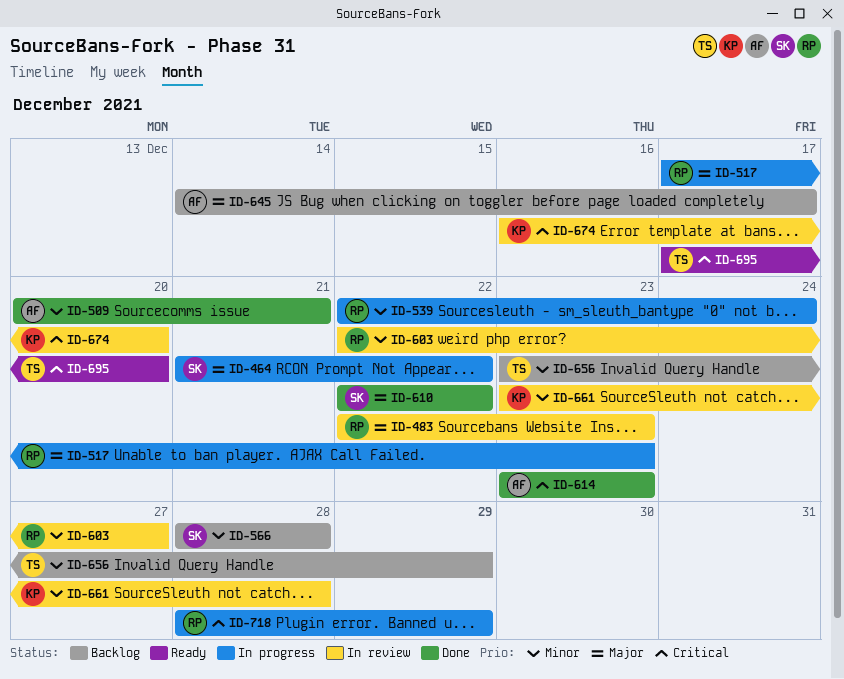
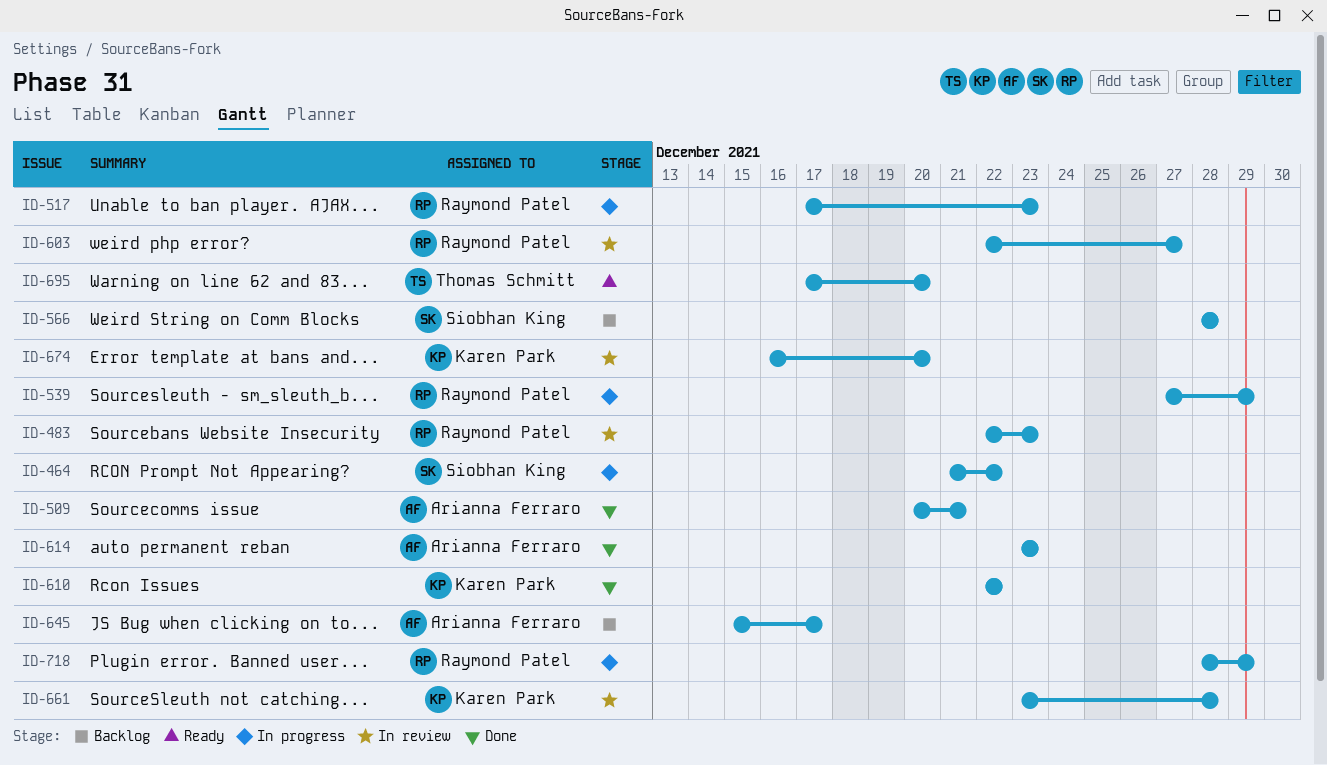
ID-539, start: Dec 22 -> Dec 27
ID-539, due: Dec 24 -> Dec 29
ID-610, owner: Siobhan King -> Karen Park
ID-645, start: Dec 14 -> Dec 15
ID-656: present -> none

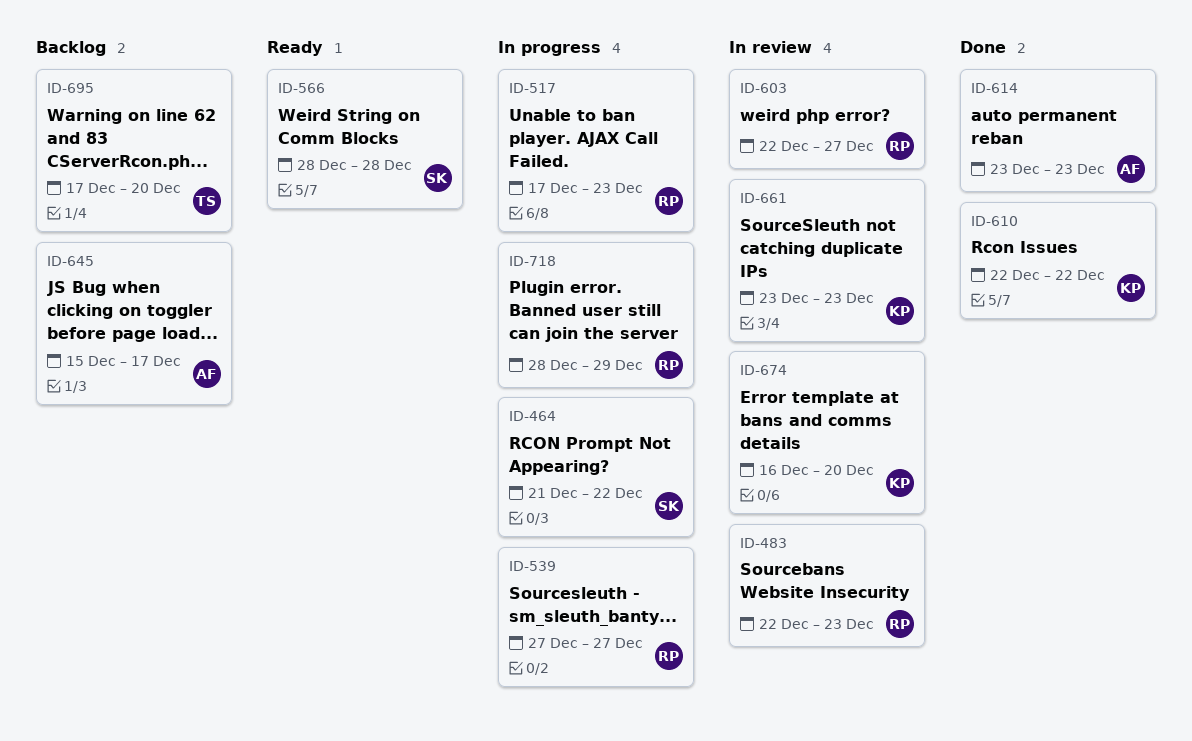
ID-509: present -> none
ID-539, due: Dec 29 -> Dec 27
ID-566, status: Backlog -> Ready
ID-661, due: Dec 28 -> Dec 23
ID-695, status: Ready -> Backlog

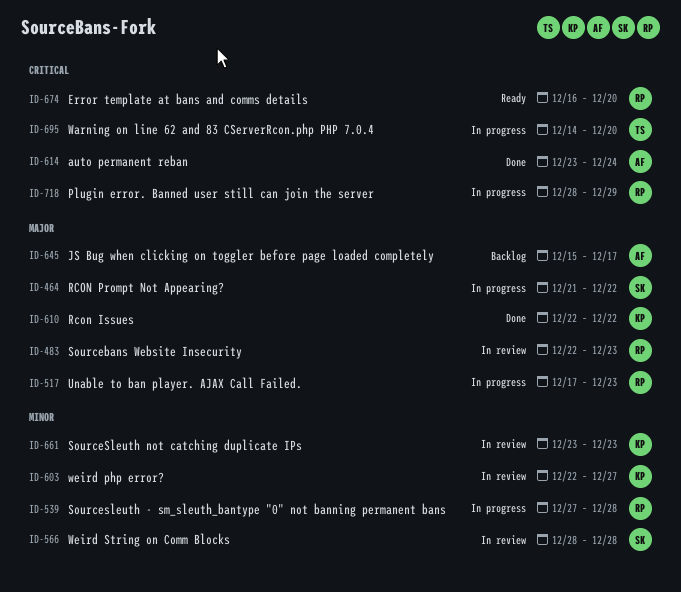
ID-539, due: Dec 27 -> Dec 28
ID-566, status: Ready -> In review
ID-603, owner: RP -> KP
ID-614, due: Dec 23 -> Dec 24
ID-674, status: In review -> Ready
ID-674, owner: KP -> RP
ID-695, status: Backlog -> In progress
ID-695, start: Dec 17 -> Dec 14

